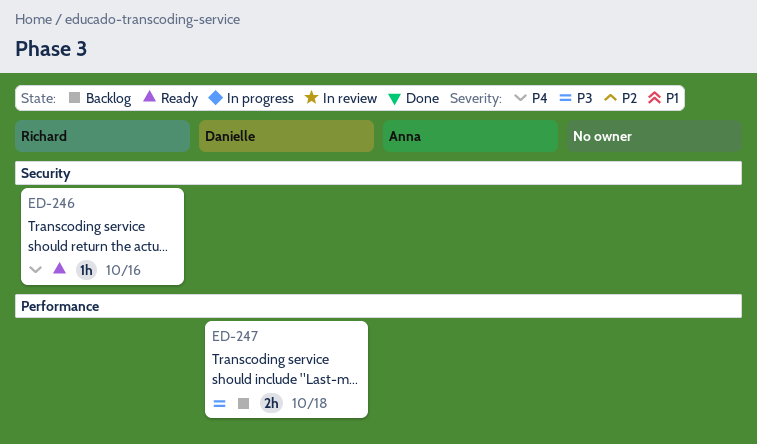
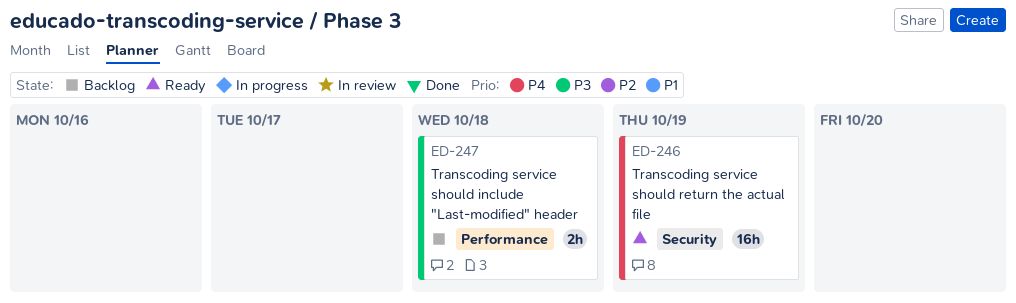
ED-246, estimate: 1h -> 16h
ED-246, due: Oct 16 -> Oct 19

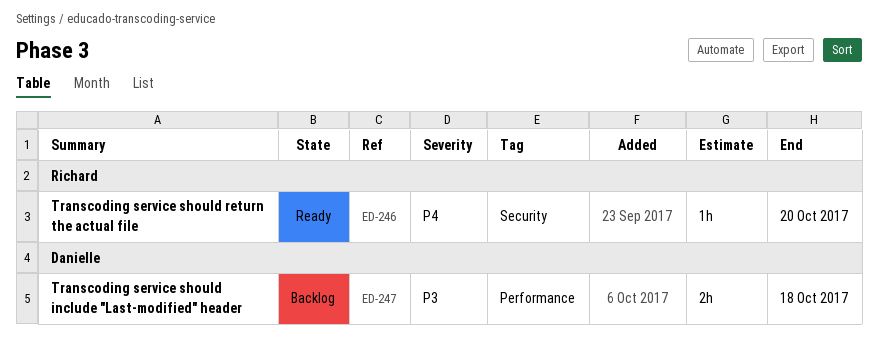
ED-246, estimate: 16h -> 1h
ED-246, due: Oct 19 -> Oct 20

